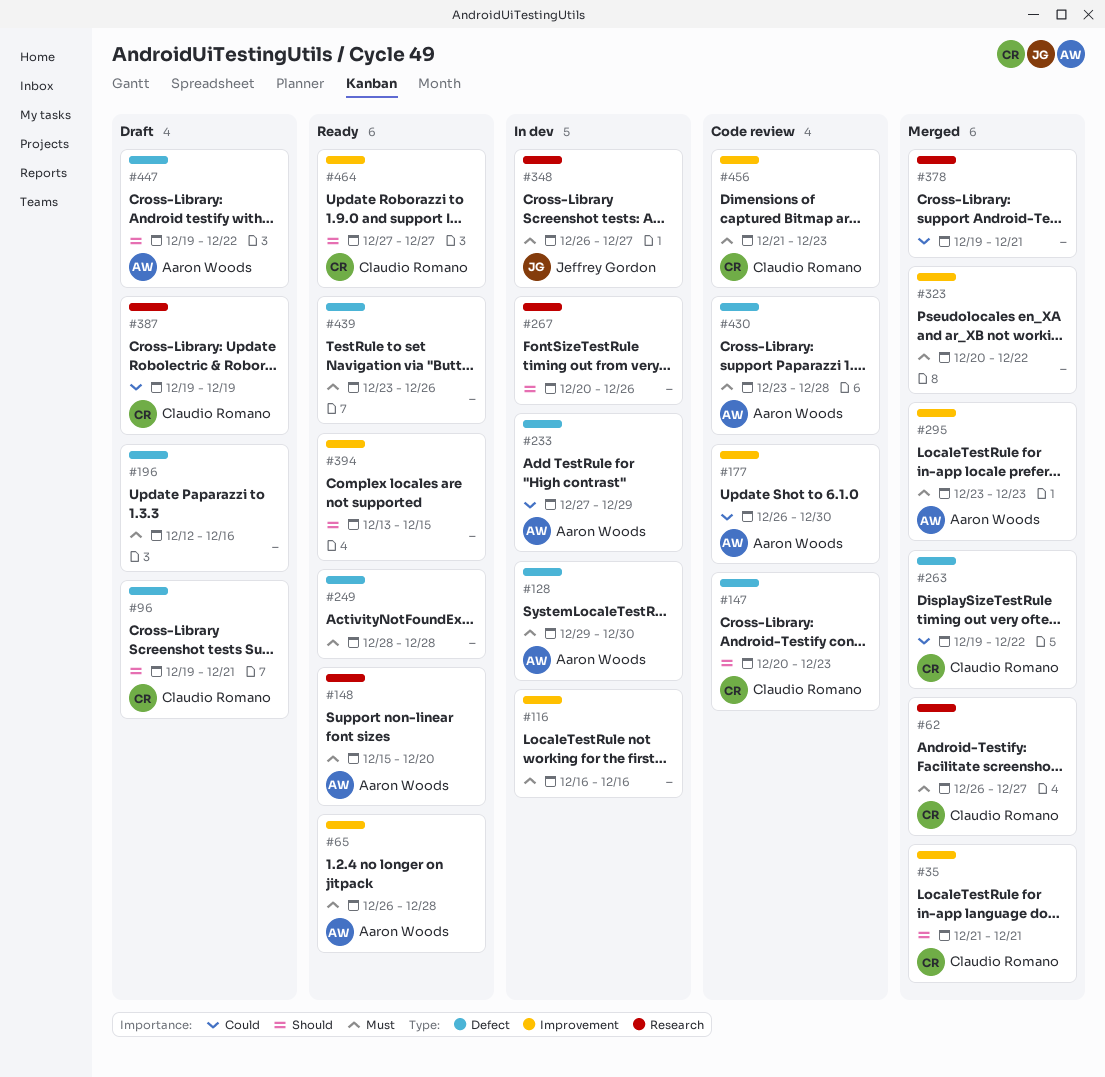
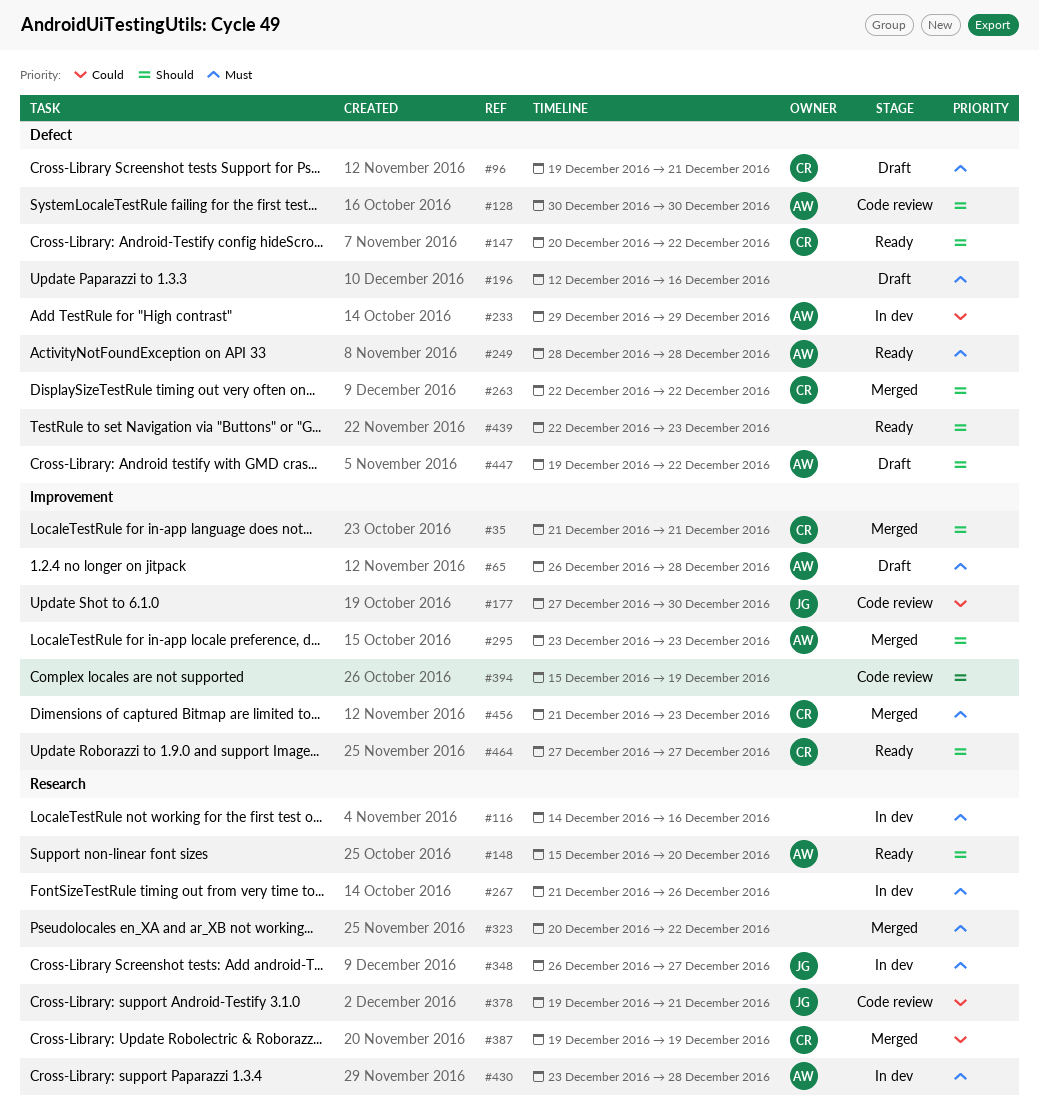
#62: present -> none
#65, status: Ready -> Draft
#96, priority: Should -> Must
#116, label: Improvement -> Research
#116, start: Dec 16 -> Dec 14
#128, status: In dev -> Code review
#128, priority: Must -> Should
#128, start: Dec 29 -> Dec 30
#147, status: Code review -> Ready
#147, due: Dec 23 -> Dec 22
#148, priority: Must -> Should
#177, owner: Aaron Woods -> Jeffrey Gordon
#177, start: Dec 26 -> Dec 27
#233, start: Dec 27 -> Dec 29
#249, owner: none -> Aaron Woods
#263, priority: Could -> Should
#263, start: Dec 19 -> Dec 22
#267, priority: Should -> Must
#267, start: Dec 20 -> Dec 21
#295, priority: Must -> Should
#323, label: Improvement -> Research
#378, status: Merged -> Code review
#378, owner: none -> Jeffrey Gordon
#387, status: Draft -> Merged
#394, status: Ready -> Code review
#394, start: Dec 13 -> Dec 15
#394, due: Dec 15 -> Dec 19
#430, status: Code review -> In dev
#430, label: Defect -> Research
#439, priority: Must -> Should
#439, start: Dec 23 -> Dec 22
#439, due: Dec 26 -> Dec 23
#456, status: Code review -> Merged

